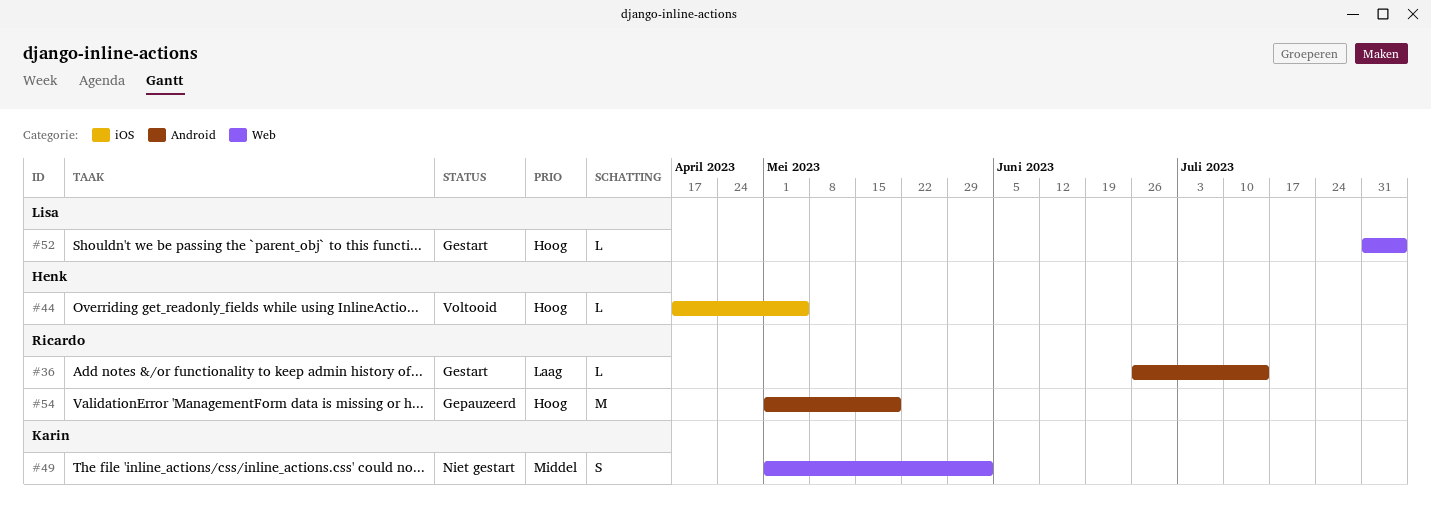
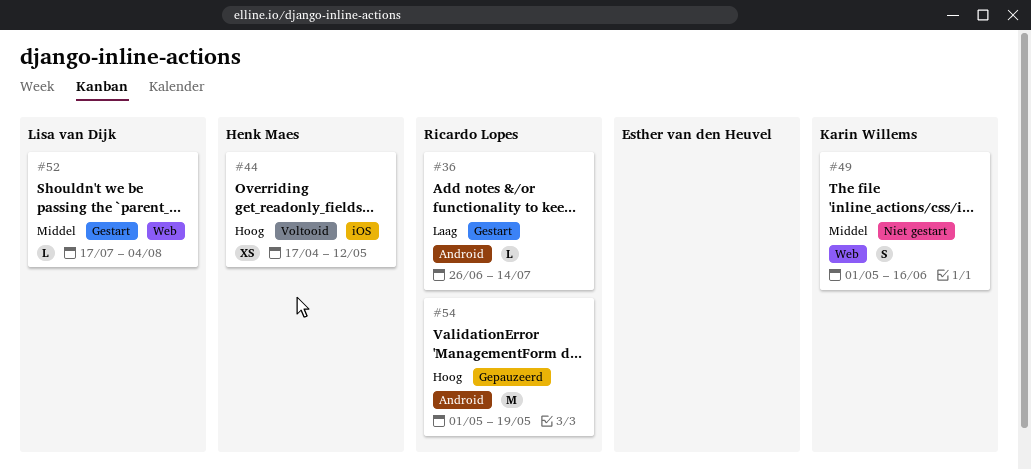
#44, estimate: L -> XS
#44, due: May 5 -> May 12
#49, due: Jun 2 -> Jun 16
#52, priority: Hoog -> Middel
#52, start: Jul 31 -> Jul 17

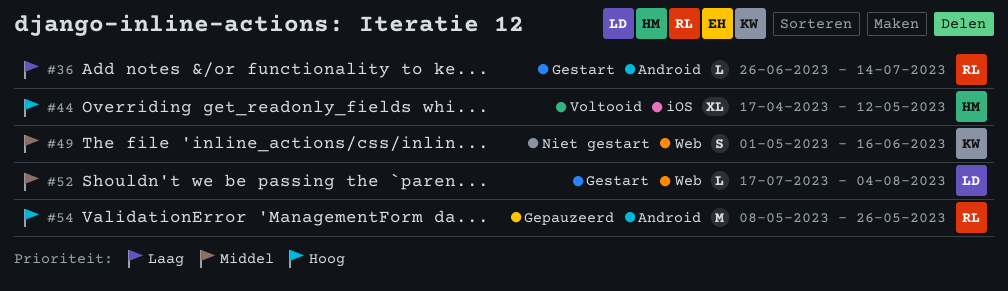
#44, estimate: XS -> XL
#54, start: May 1 -> May 8
#54, due: May 19 -> May 26

